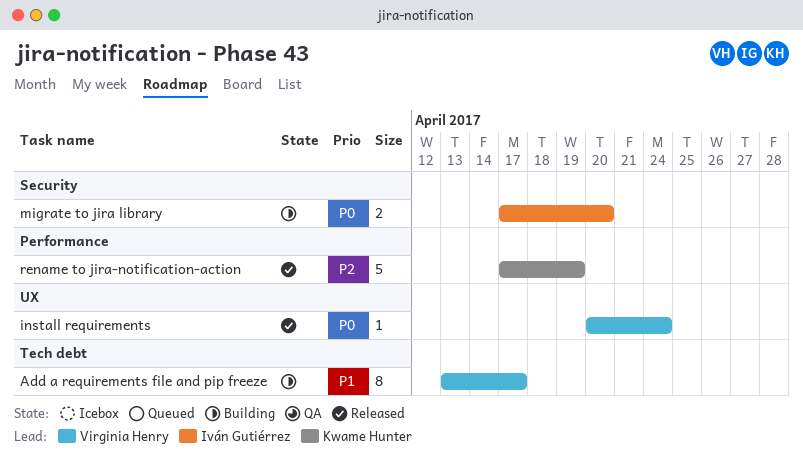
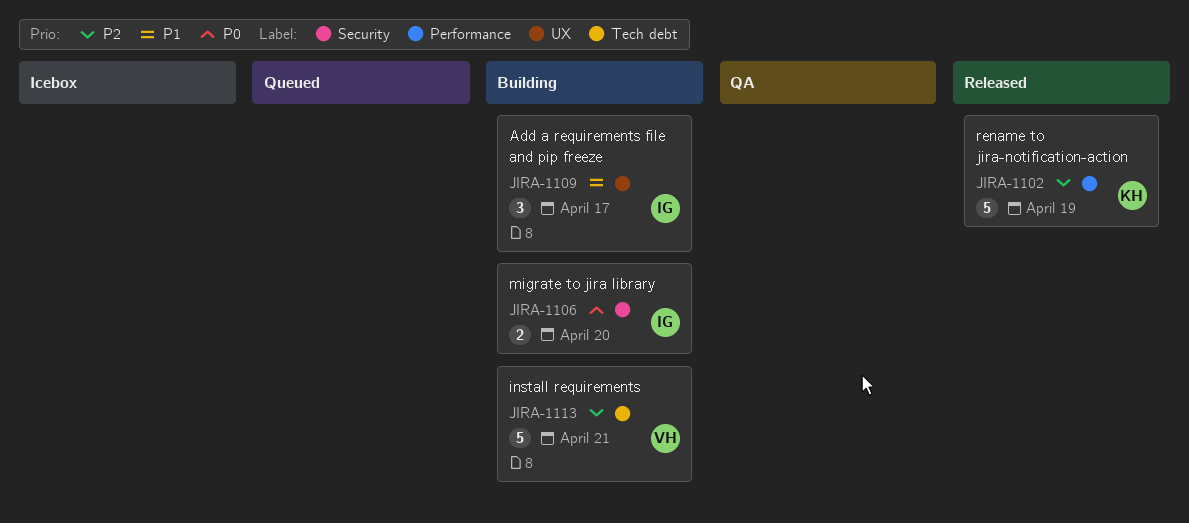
Add a requirements file and pip freeze, owner: Virginia Henry -> Iván Gutiérrez
Add a requirements file and pip freeze, label: Tech debt -> UX
Add a requirements file and pip freeze, estimate: 8 -> 3
install requirements, status: Released -> Building
install requirements, priority: P0 -> P2
install requirements, label: UX -> Tech debt
install requirements, estimate: 1 -> 5
install requirements, due: Apr 24 -> Apr 21

